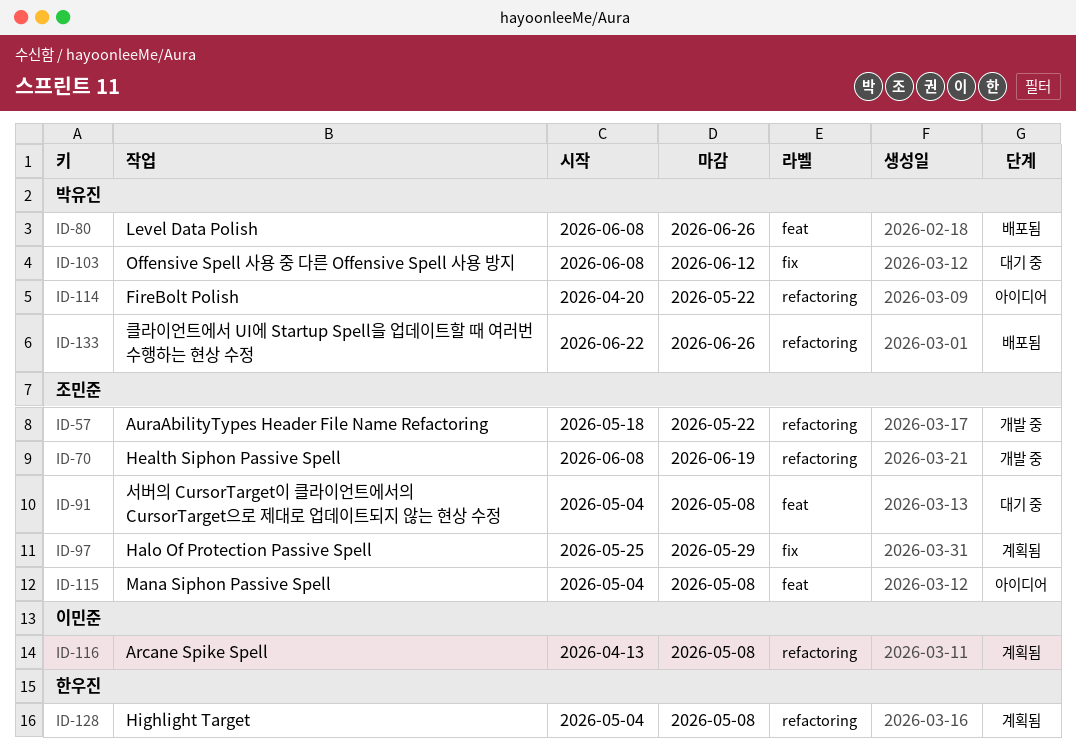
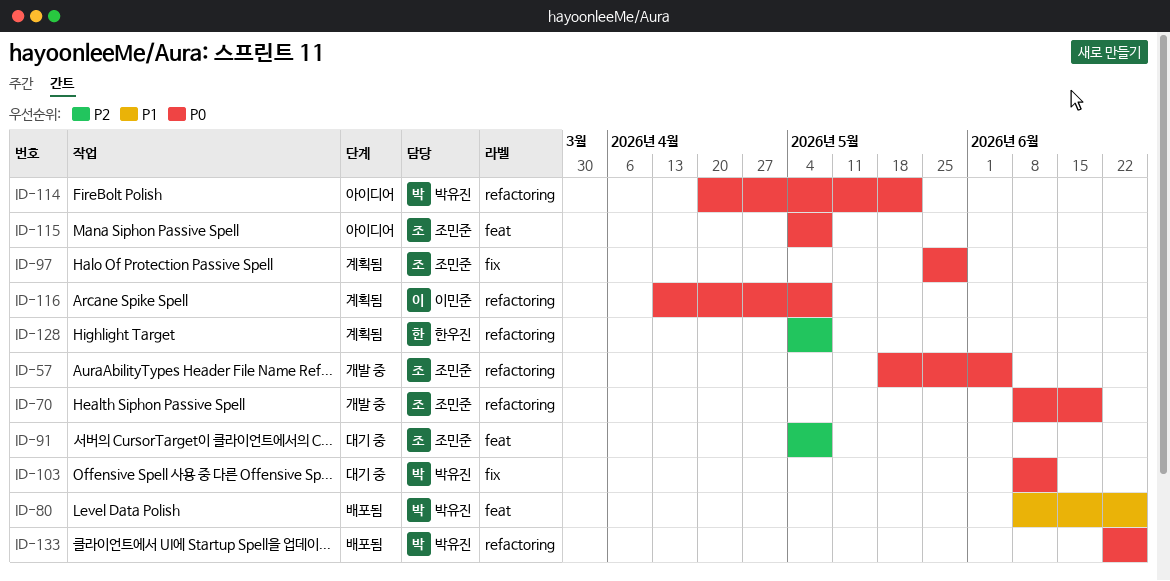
ID-57, due: May 22 -> Jun 5

